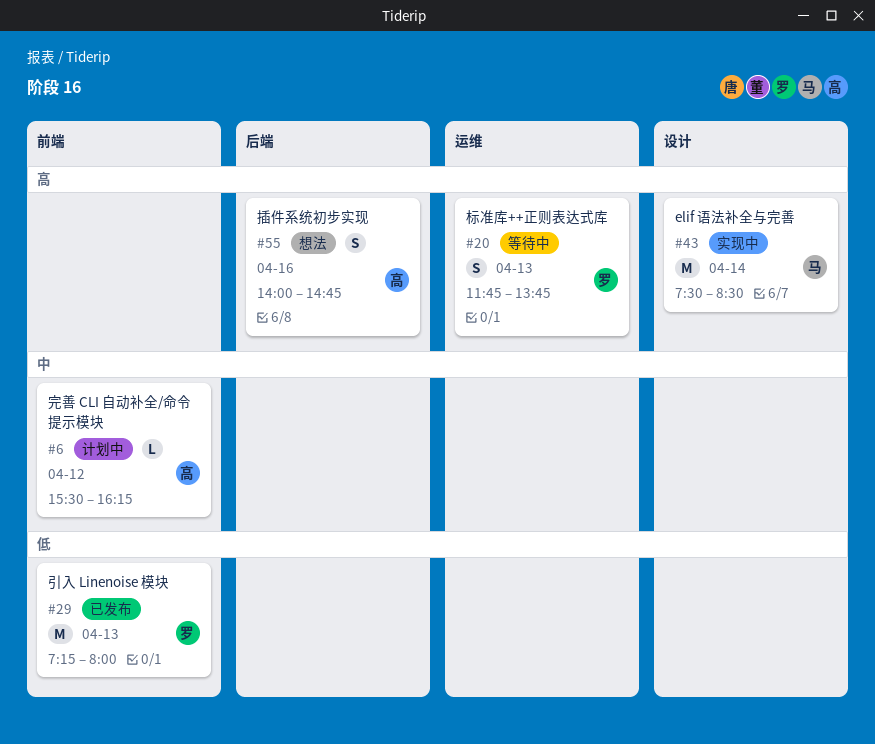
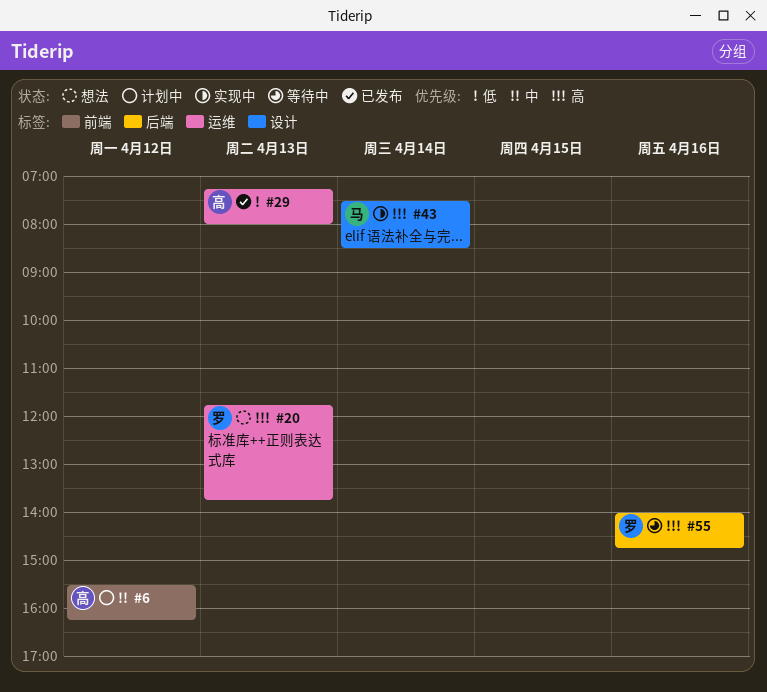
#20, status: 等待中 -> 想法
#29, owner: 罗 -> 高
#29, label: 前端 -> 运维
#55, status: 想法 -> 等待中
#55, owner: 高 -> 罗

